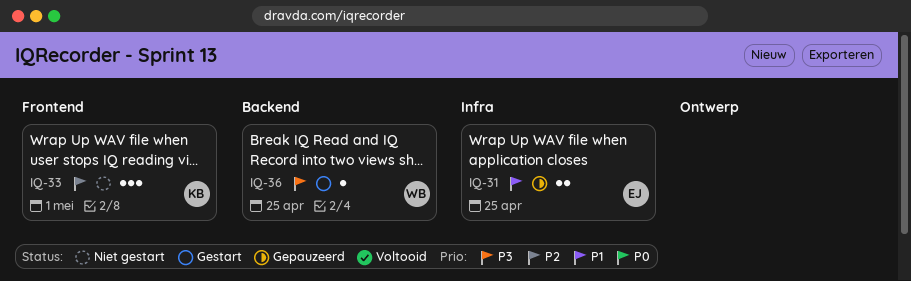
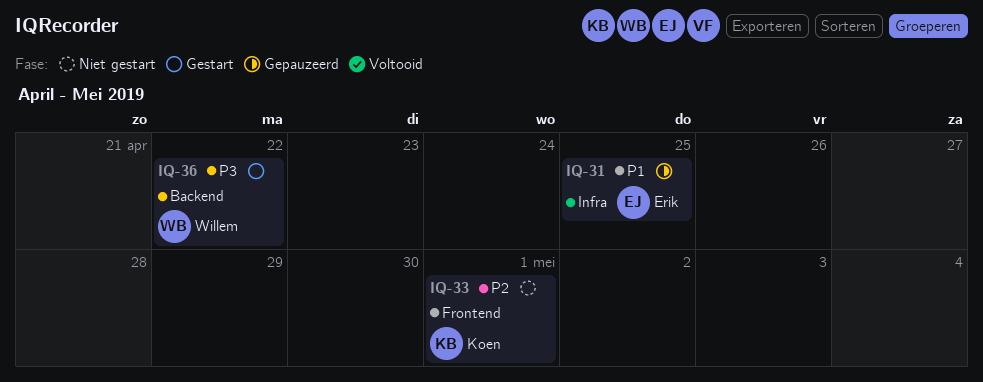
IQ-36, due: Apr 25 -> Apr 22

